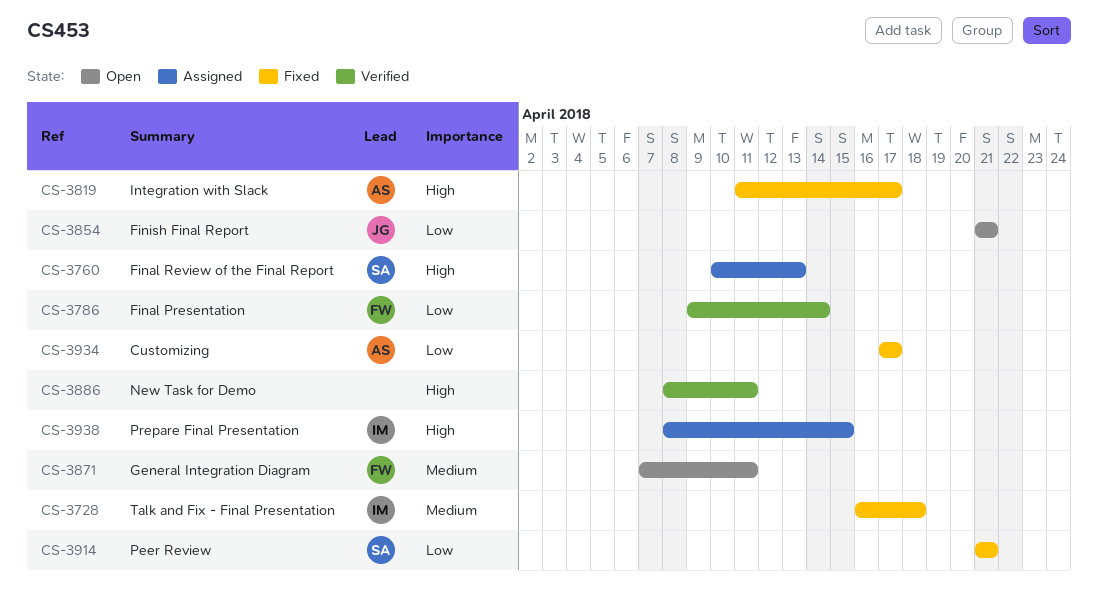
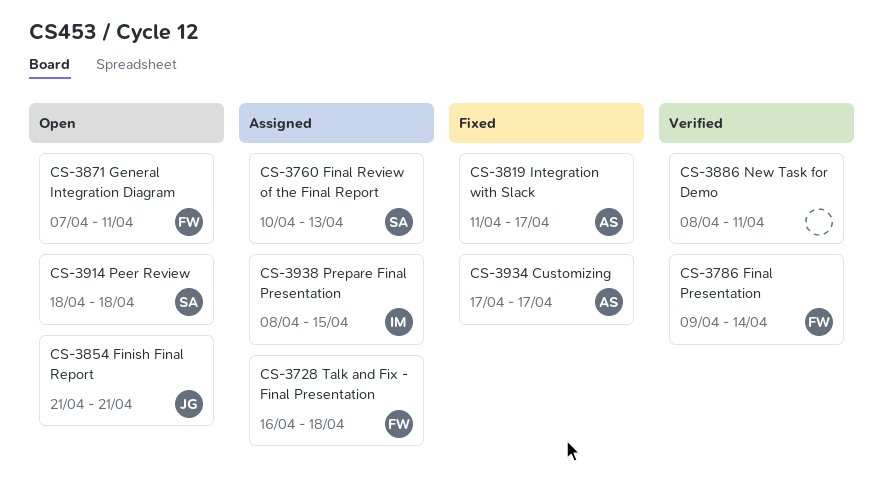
CS-3728, status: Fixed -> Assigned
CS-3728, owner: IM -> FW
CS-3914, status: Fixed -> Open
CS-3914, start: Apr 21 -> Apr 18
CS-3914, due: Apr 21 -> Apr 18

